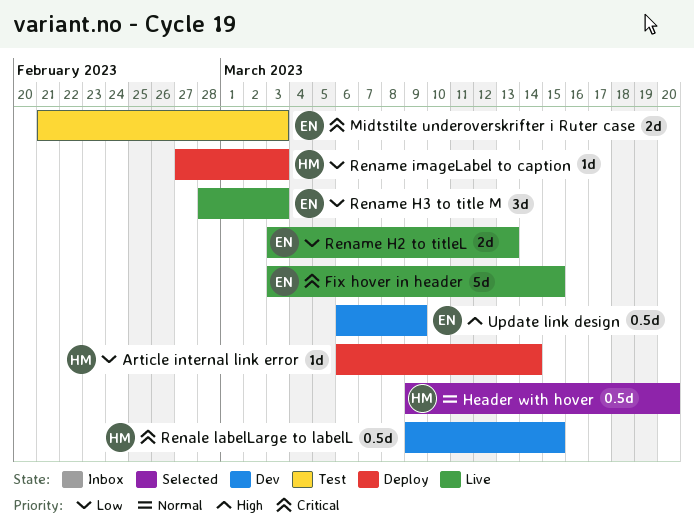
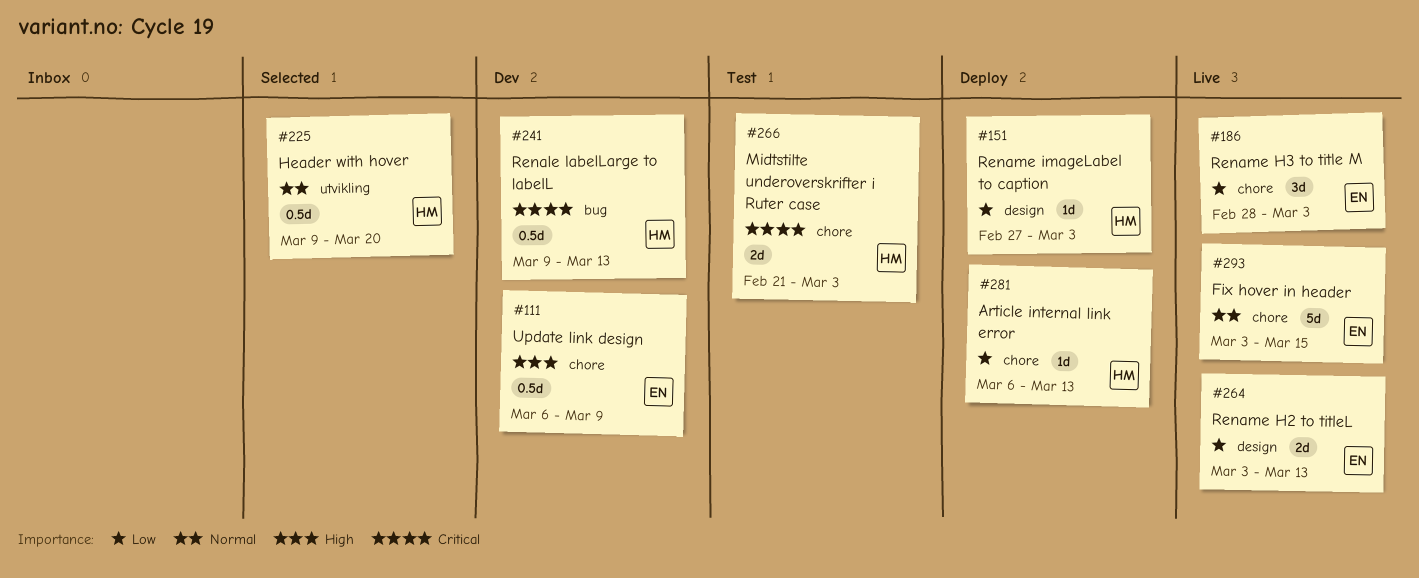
Article internal link error, due: Mar 14 -> Mar 13
Fix hover in header, priority: Critical -> Normal
Midtstilte underoverskrifter i Ruter case, owner: EN -> HM
Renale labelLarge to labelL, due: Mar 15 -> Mar 13

